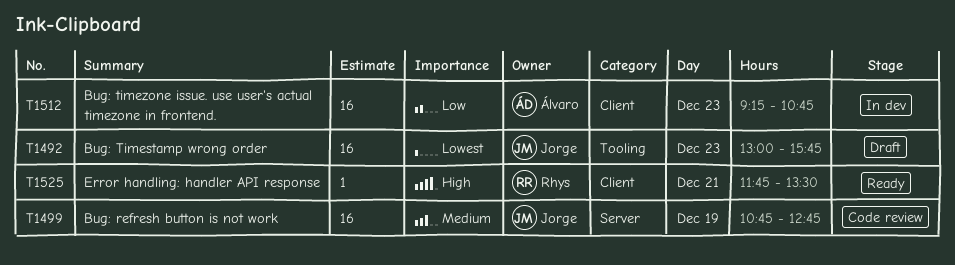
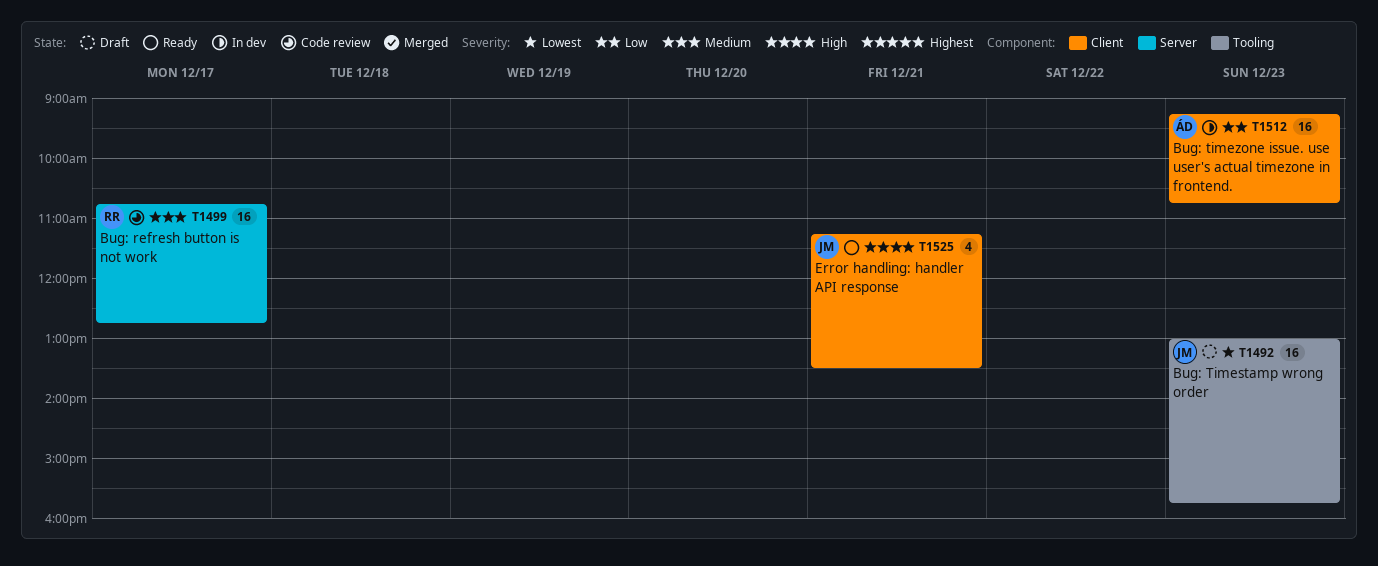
T1499, owner: Jorge -> Rhys
T1499, day: Dec 19 -> Dec 17
T1525, owner: Rhys -> Jorge
T1525, estimate: 1 -> 4
T1525, begins: 11:45 -> 11:15

